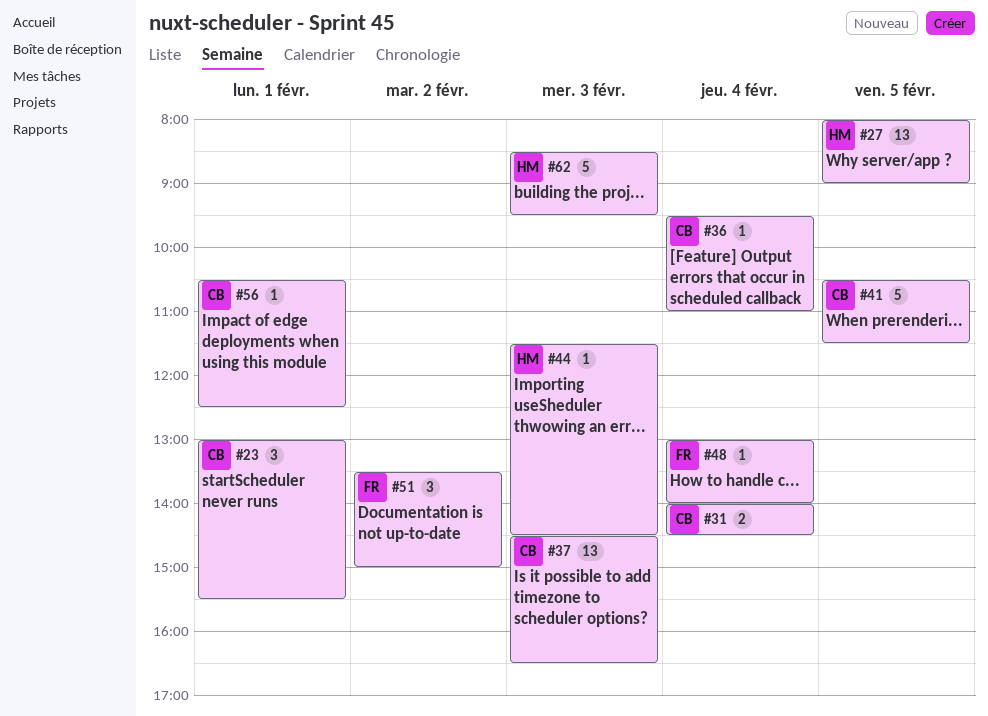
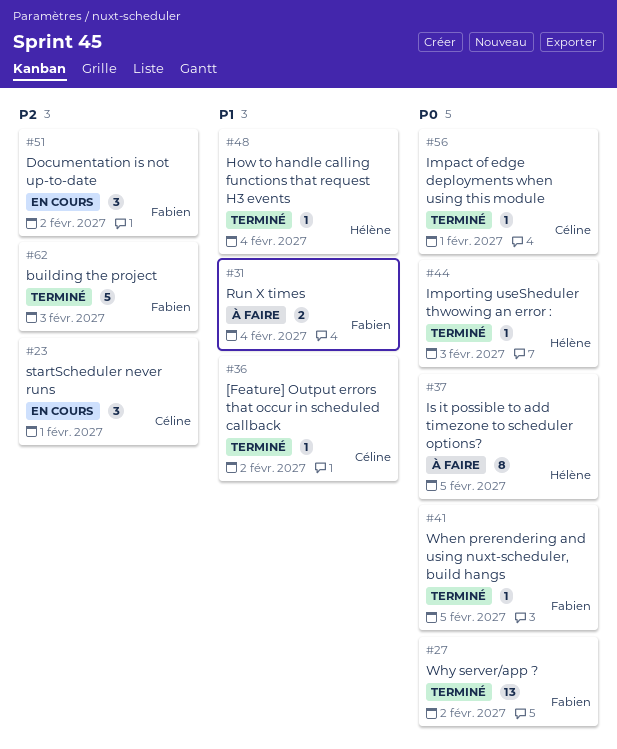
#27, owner: Hélène -> Fabien
#27, day: Feb 5 -> Feb 2
#31, owner: Céline -> Fabien
#36, day: Feb 4 -> Feb 2
#37, owner: Céline -> Hélène
#37, estimate: 13 -> 8
#37, day: Feb 3 -> Feb 5
#41, owner: Céline -> Fabien
#41, estimate: 5 -> 1
#48, owner: Fabien -> Hélène
#62, owner: Hélène -> Fabien

